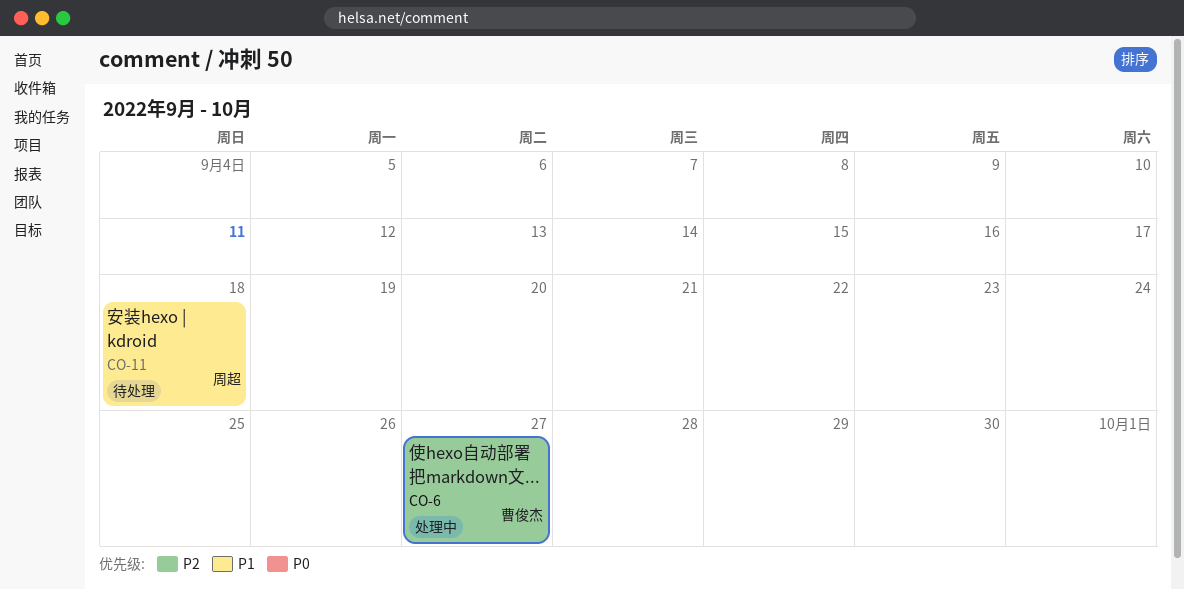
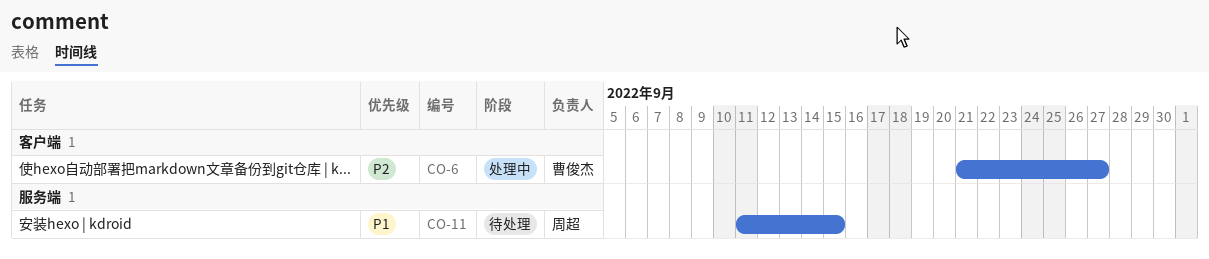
CO-11, due: Sep 18 -> Sep 15

